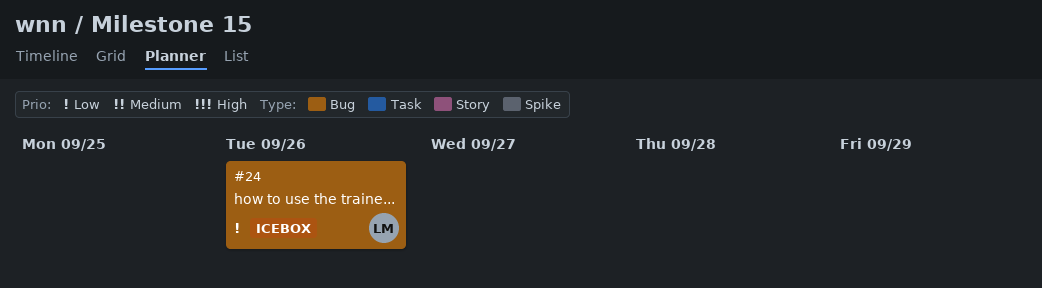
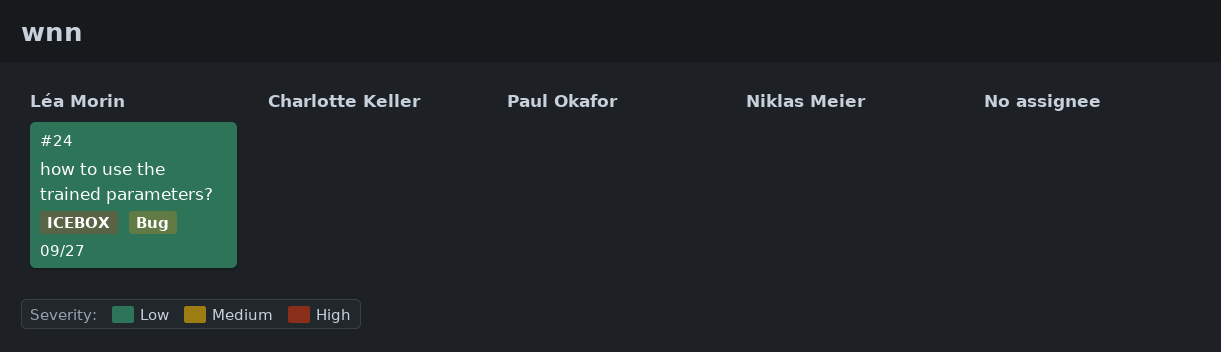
#24, due: Sep 26 -> Sep 27

